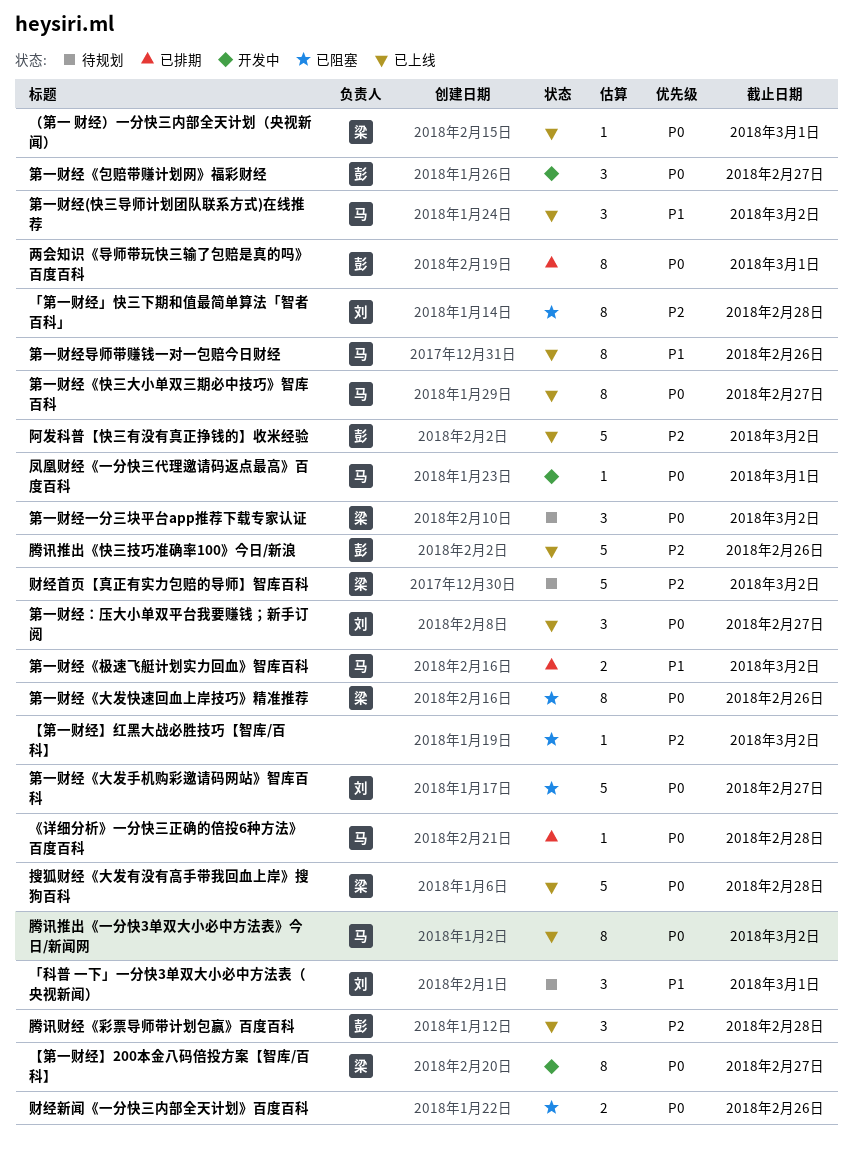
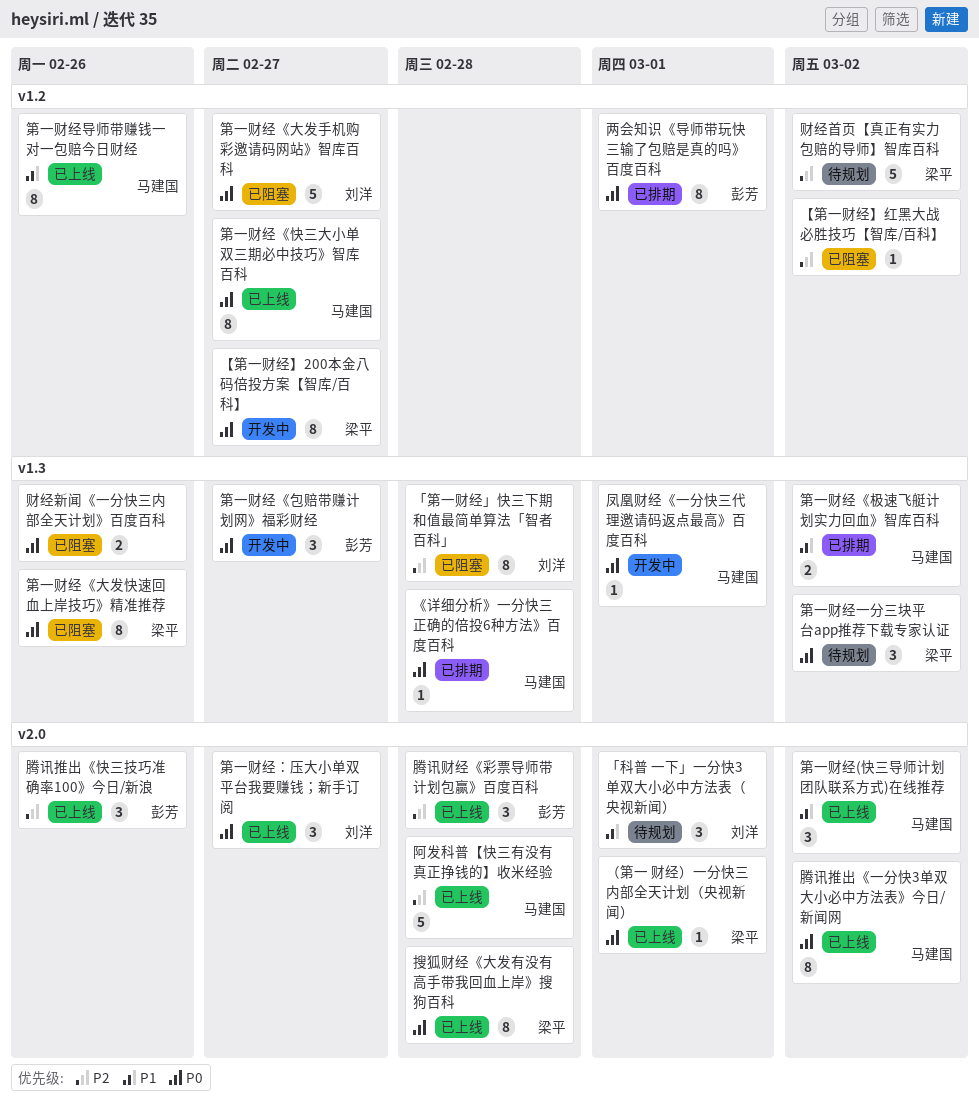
搜狐财经《大发有没有高手带我回血上岸》搜狗百科, estimate: 5 -> 8
腾讯推出《快三技巧准确率100》今日/新浪, estimate: 5 -> 3
阿发科普【快三有没有真正挣钱的】收米经验, owner: 彭芳 -> 马建国
阿发科普【快三有没有真正挣钱的】收米经验, due: Mar 2 -> Feb 28

